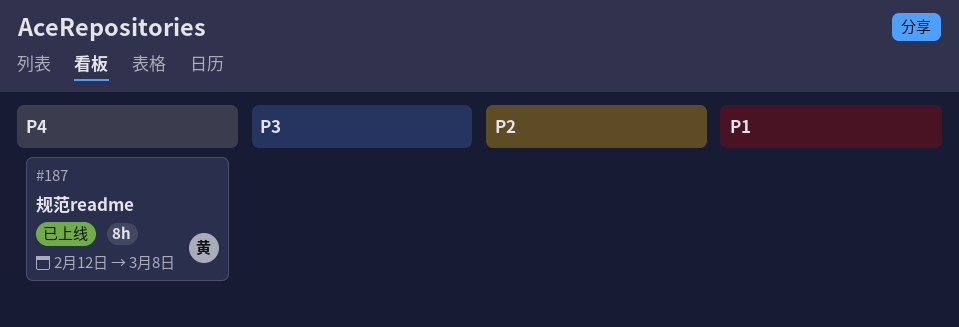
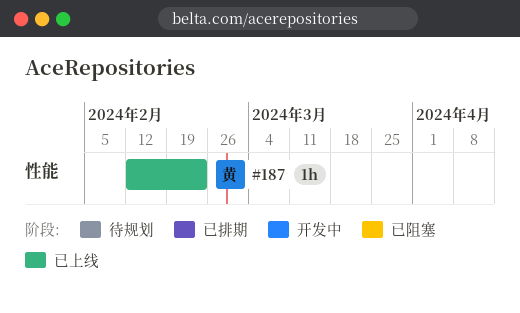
#187, estimate: 8h -> 1h
#187, due: Mar 8 -> Feb 23

